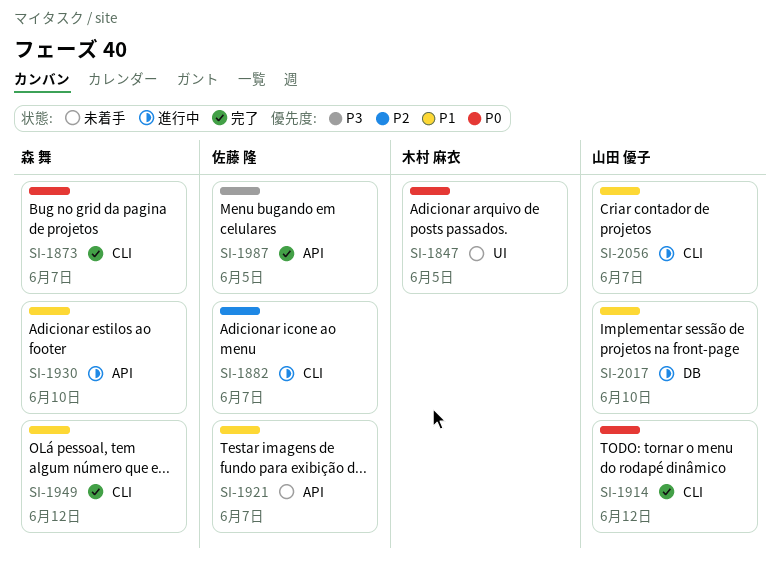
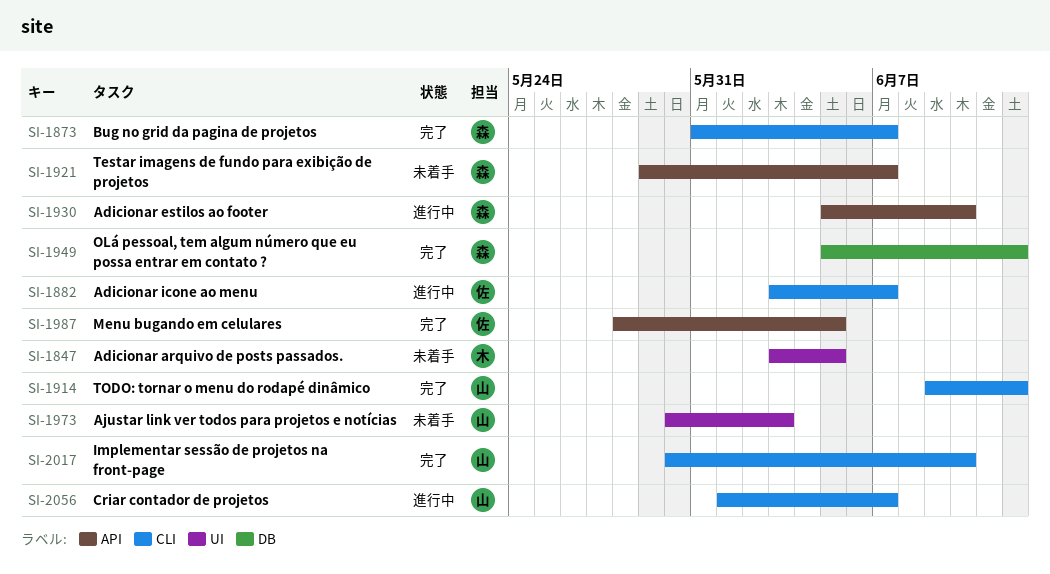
SI-1921, owner: 佐藤 隆 -> 森 舞
SI-1949, label: CLI -> DB
SI-1973: none -> present
SI-2017, status: 進行中 -> 完了
SI-2017, label: DB -> CLI

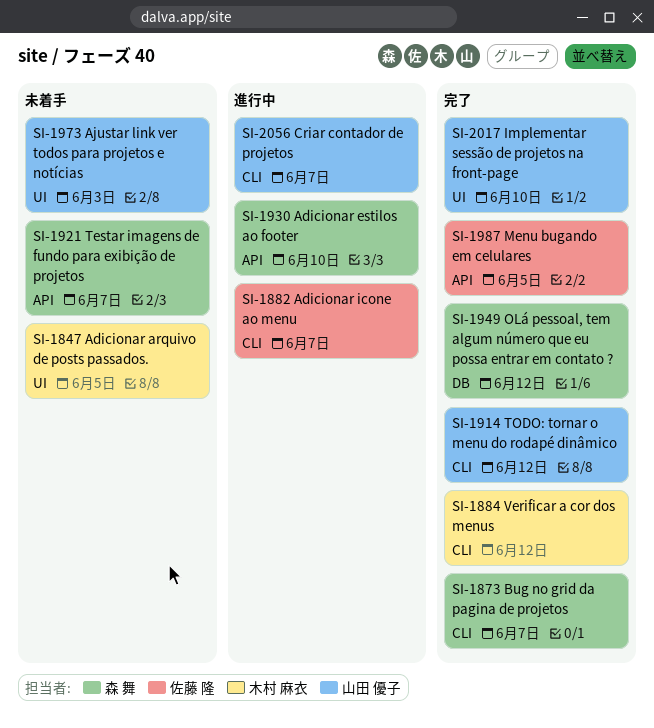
SI-1884: none -> present
SI-2017, label: CLI -> UI

